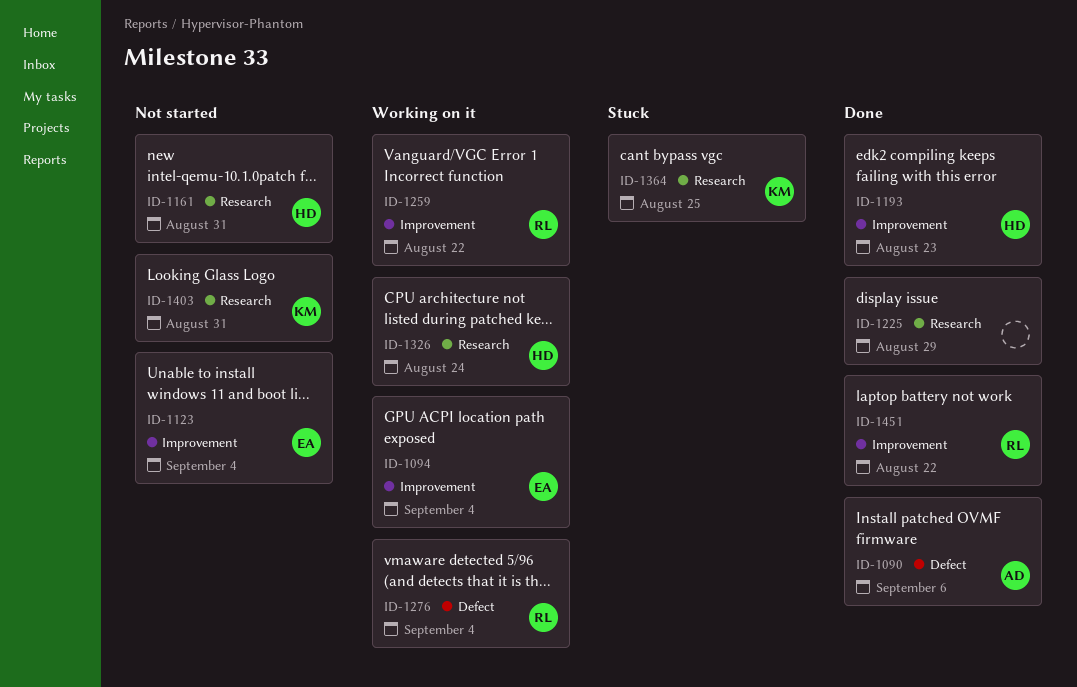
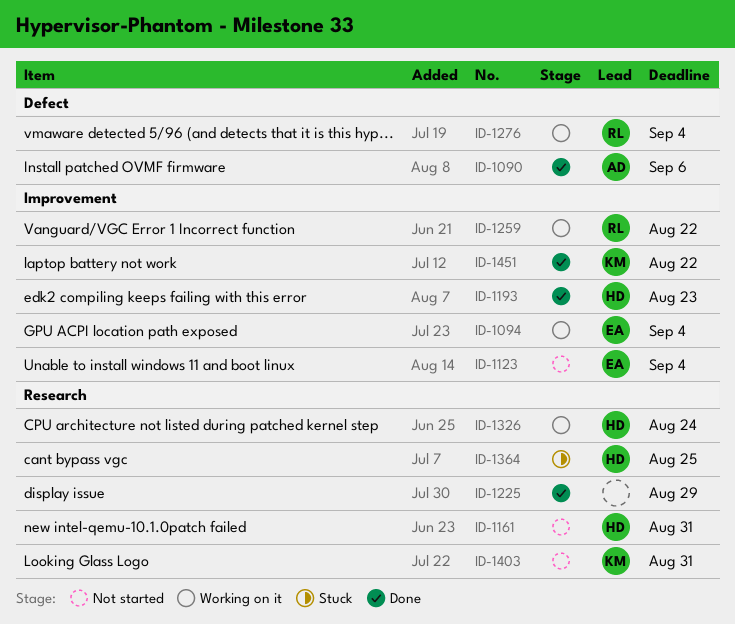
ID-1364, owner: KM -> HD
ID-1451, owner: RL -> KM

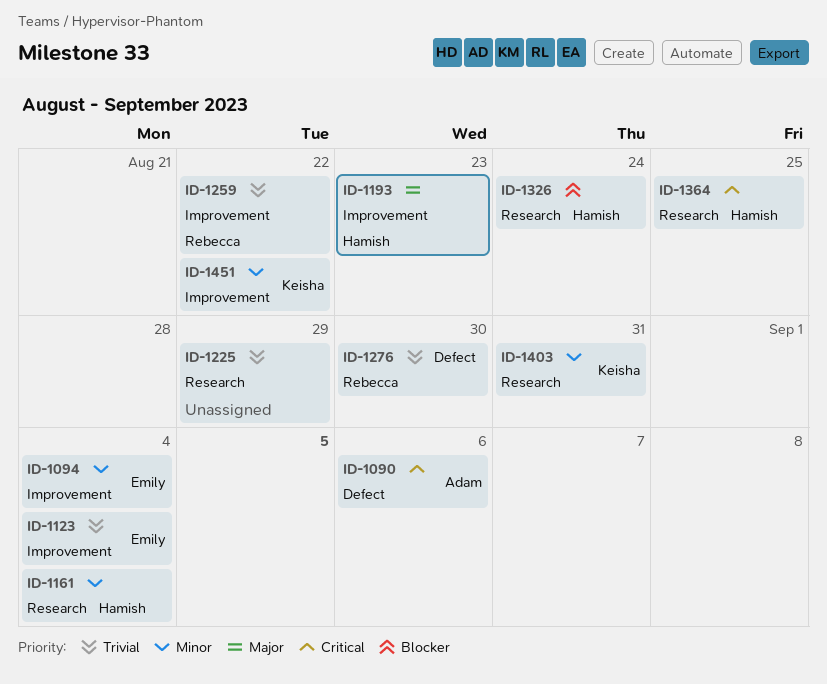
ID-1161, due: Aug 31 -> Sep 4
ID-1276, due: Sep 4 -> Aug 30

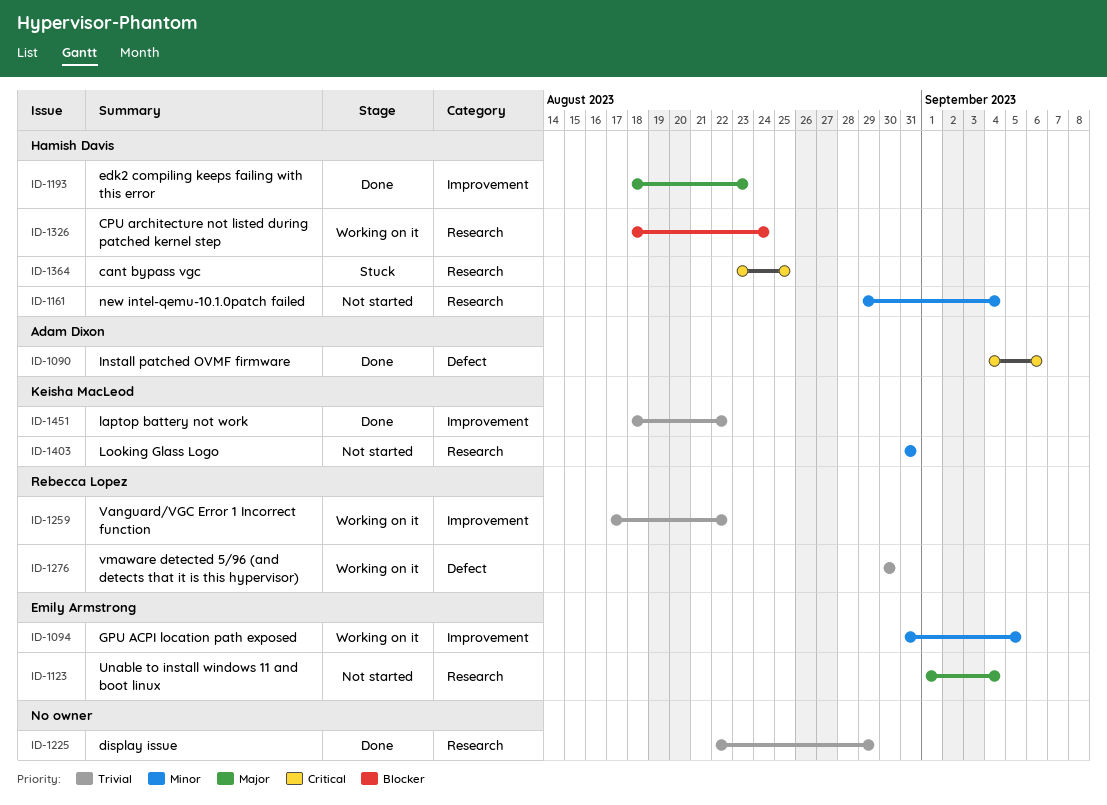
ID-1094, due: Sep 4 -> Sep 5
ID-1123, priority: Trivial -> Major
ID-1123, label: Improvement -> Research
ID-1451, priority: Minor -> Trivial

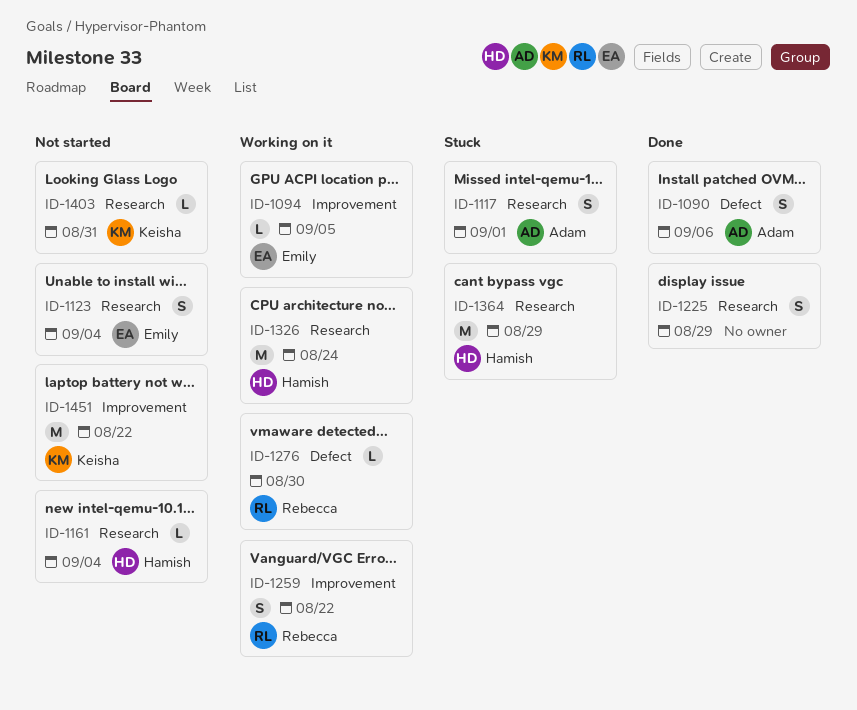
ID-1117: none -> present
ID-1193: present -> none
ID-1364, due: Aug 25 -> Aug 29
ID-1451, status: Done -> Not started

